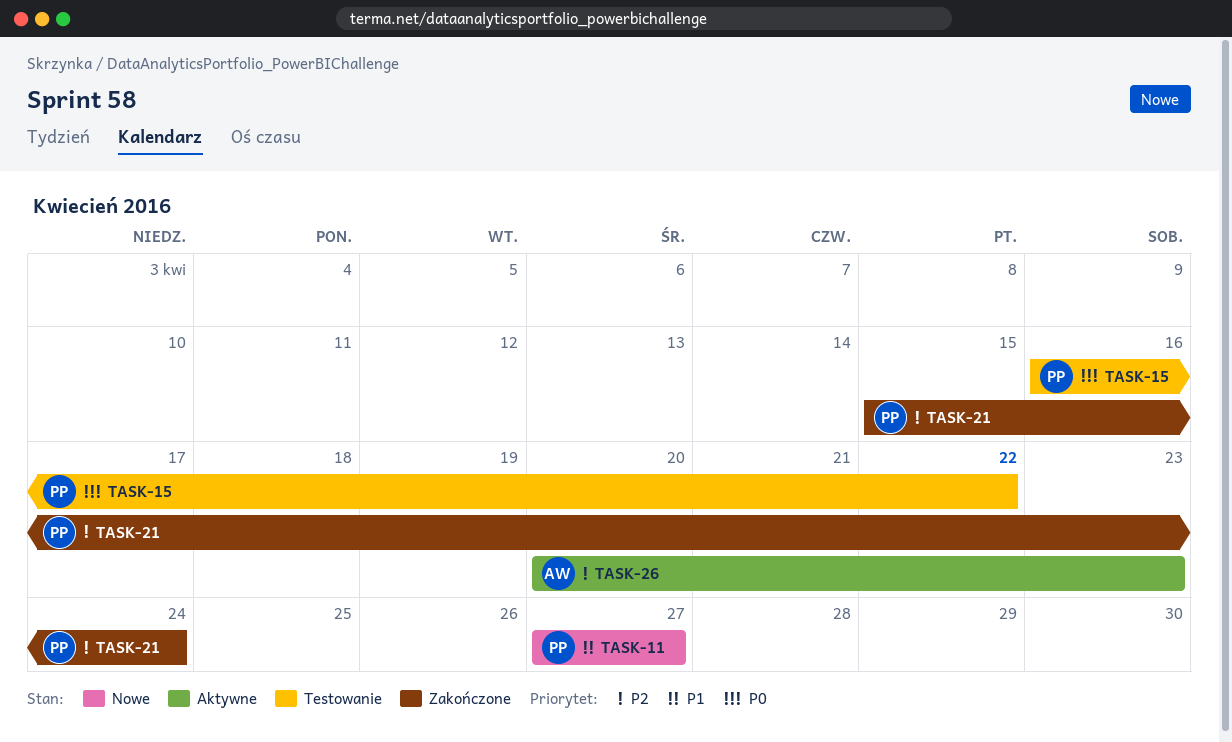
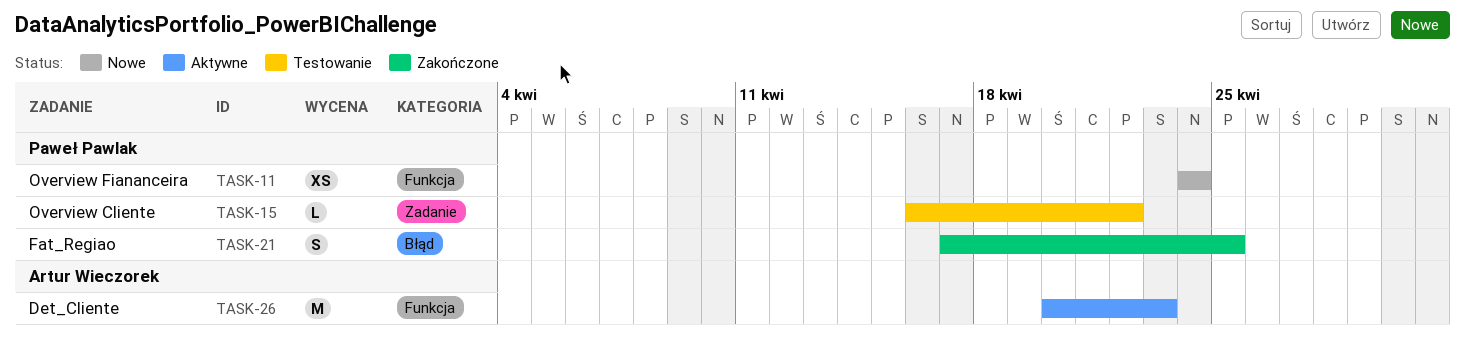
TASK-11, start: Apr 27 -> Apr 24
TASK-11, due: Apr 27 -> Apr 24
TASK-21, start: Apr 15 -> Apr 17
TASK-21, due: Apr 24 -> Apr 25

